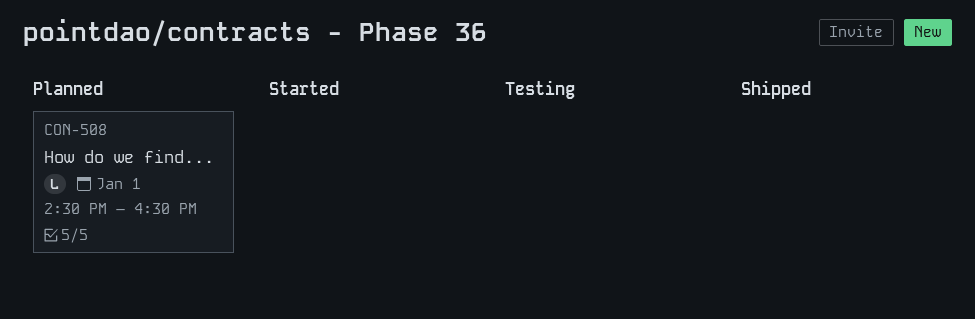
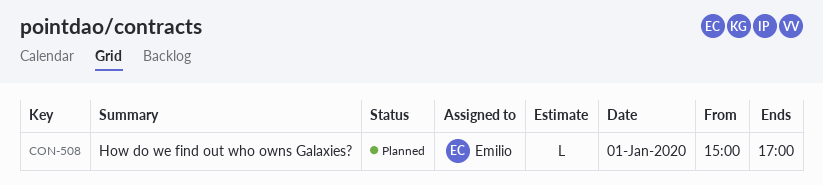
CON-508, begins: 14:30 -> 15:00
CON-508, ends: 16:30 -> 17:00

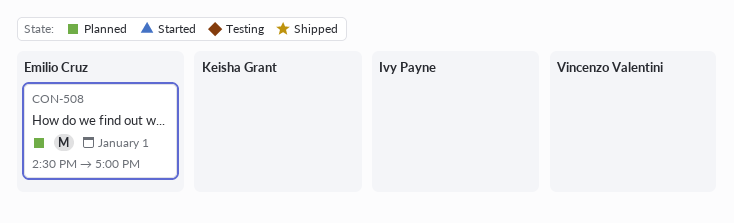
CON-508, estimate: L -> M
CON-508, begins: 15:00 -> 14:30

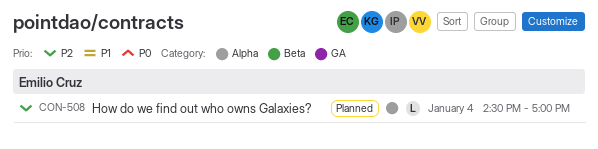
CON-508, estimate: M -> L
CON-508, day: Jan 1 -> Jan 4

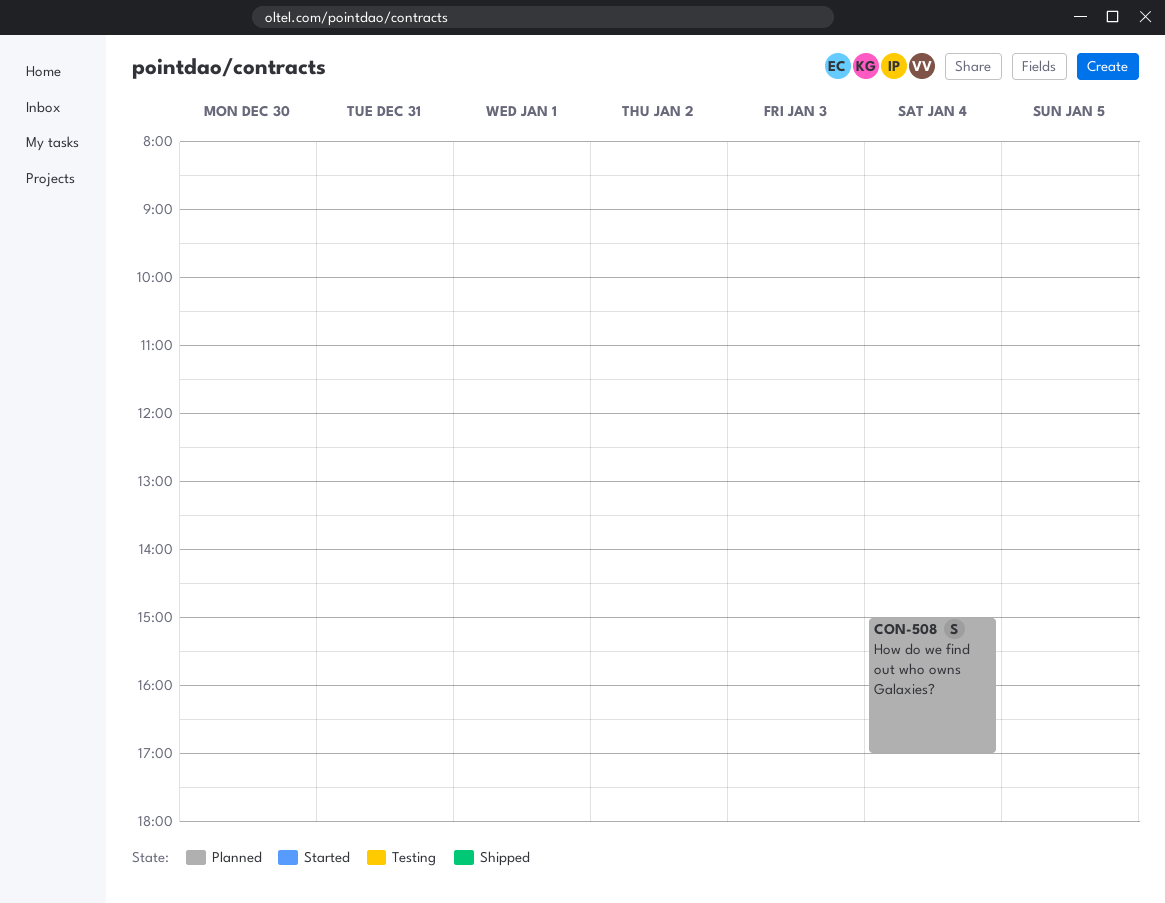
CON-508, estimate: L -> S
CON-508, begins: 14:30 -> 15:00

